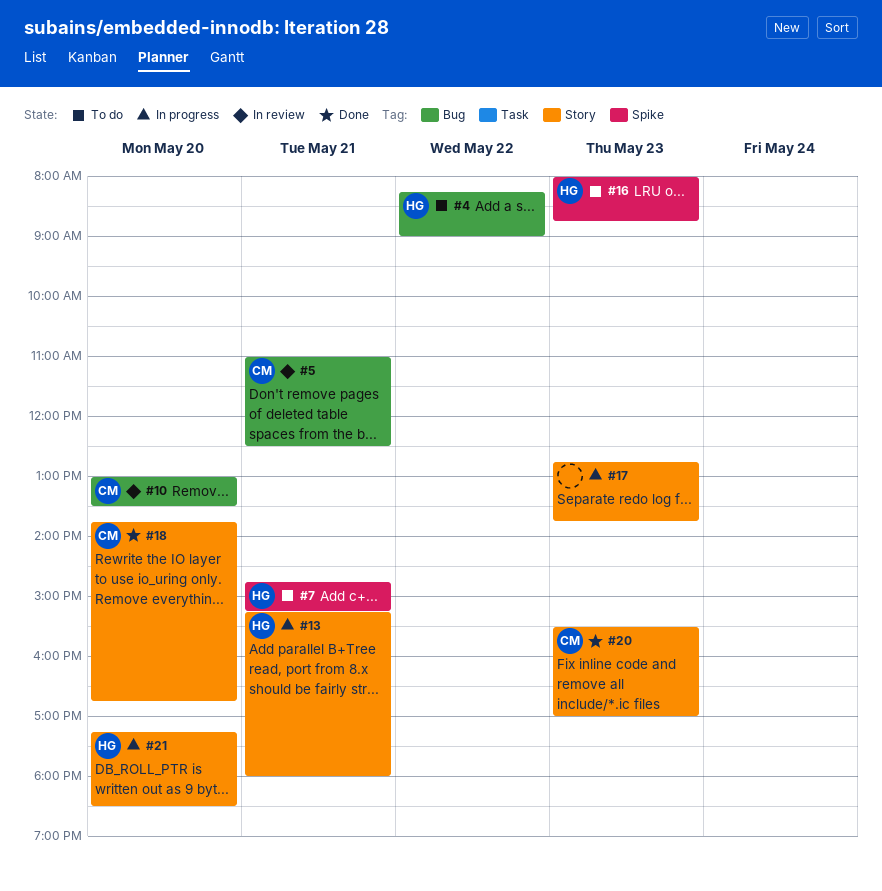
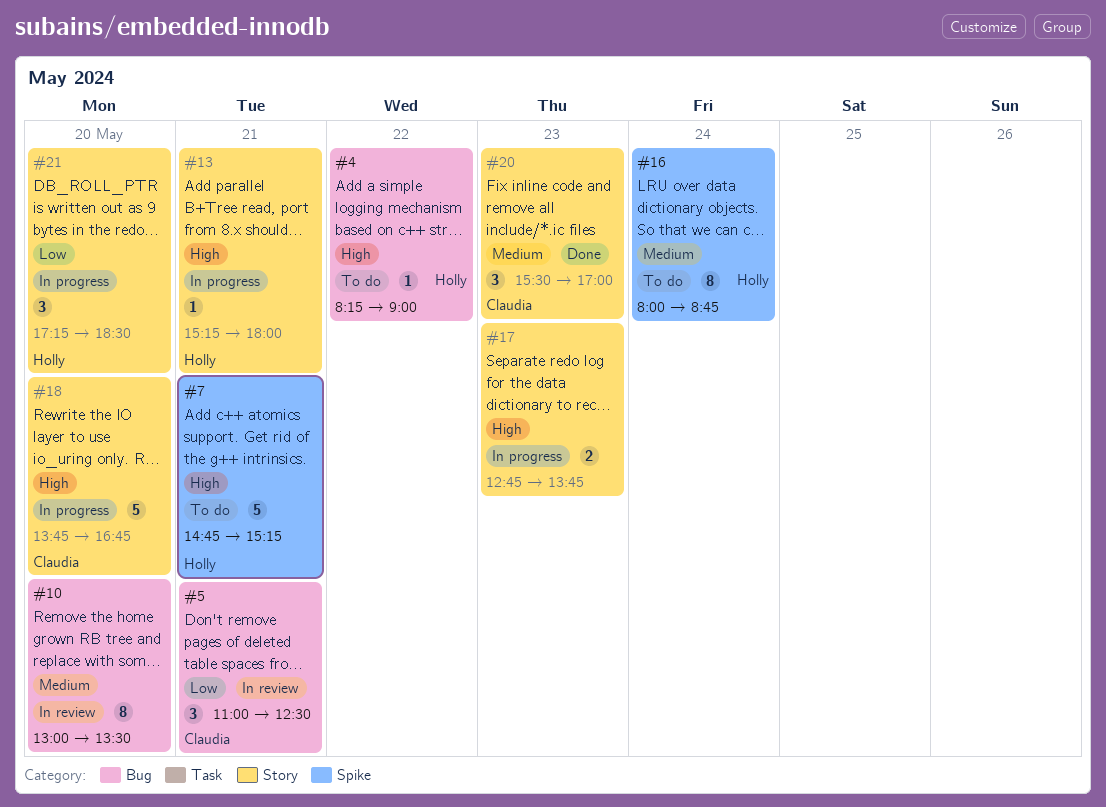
#10, owner: Claudia -> none
#16, day: May 23 -> May 24
#18, status: Done -> In progress

